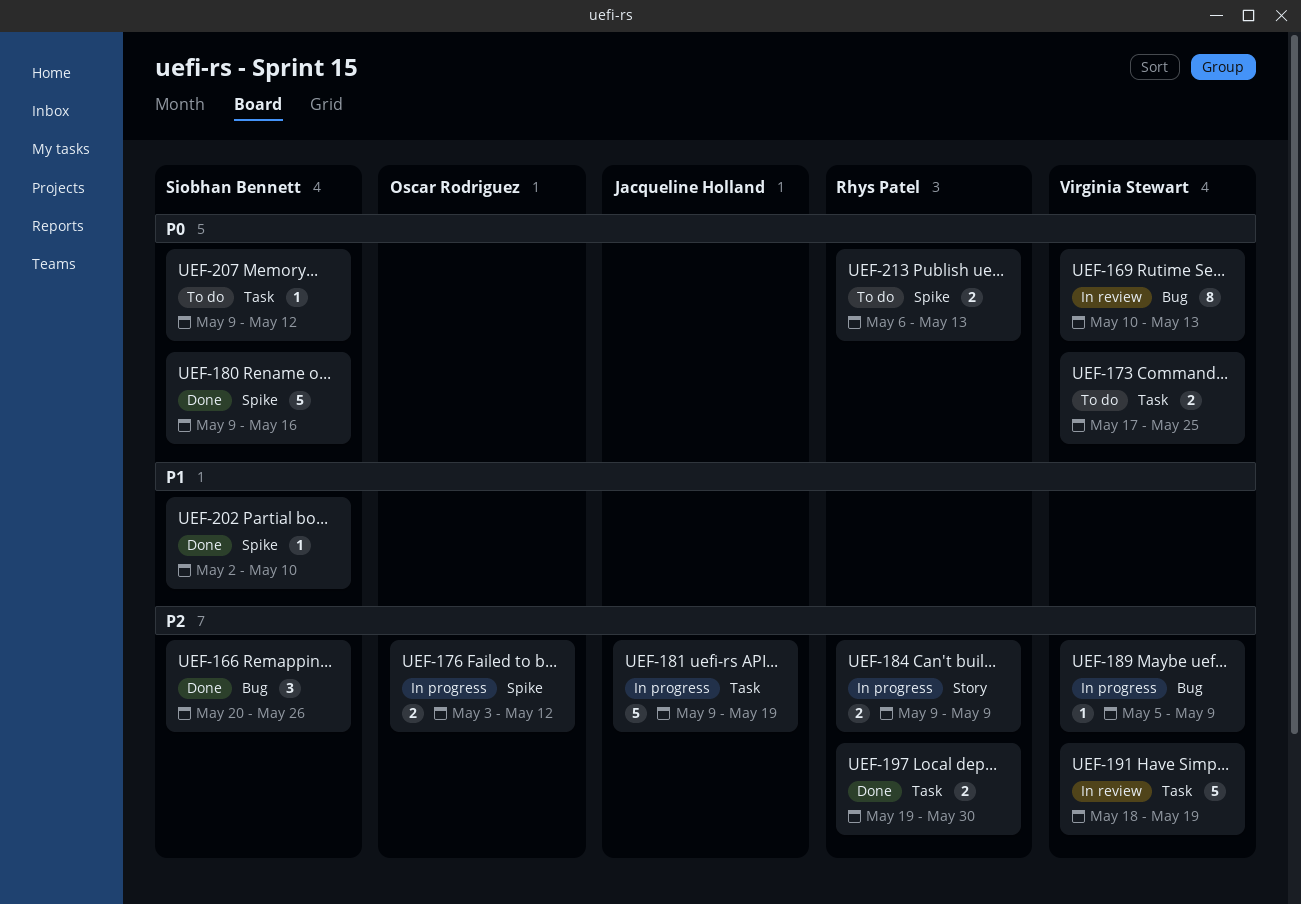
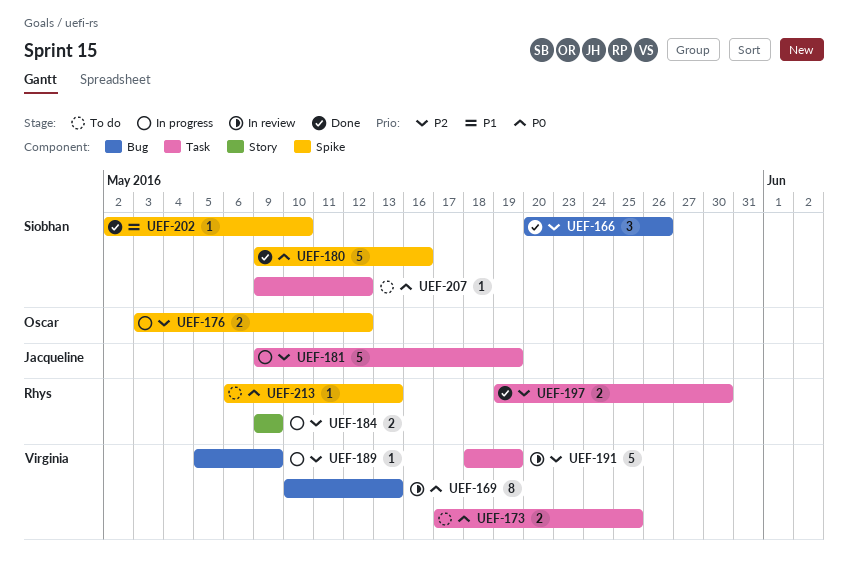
UEF-213, estimate: 2 -> 1

